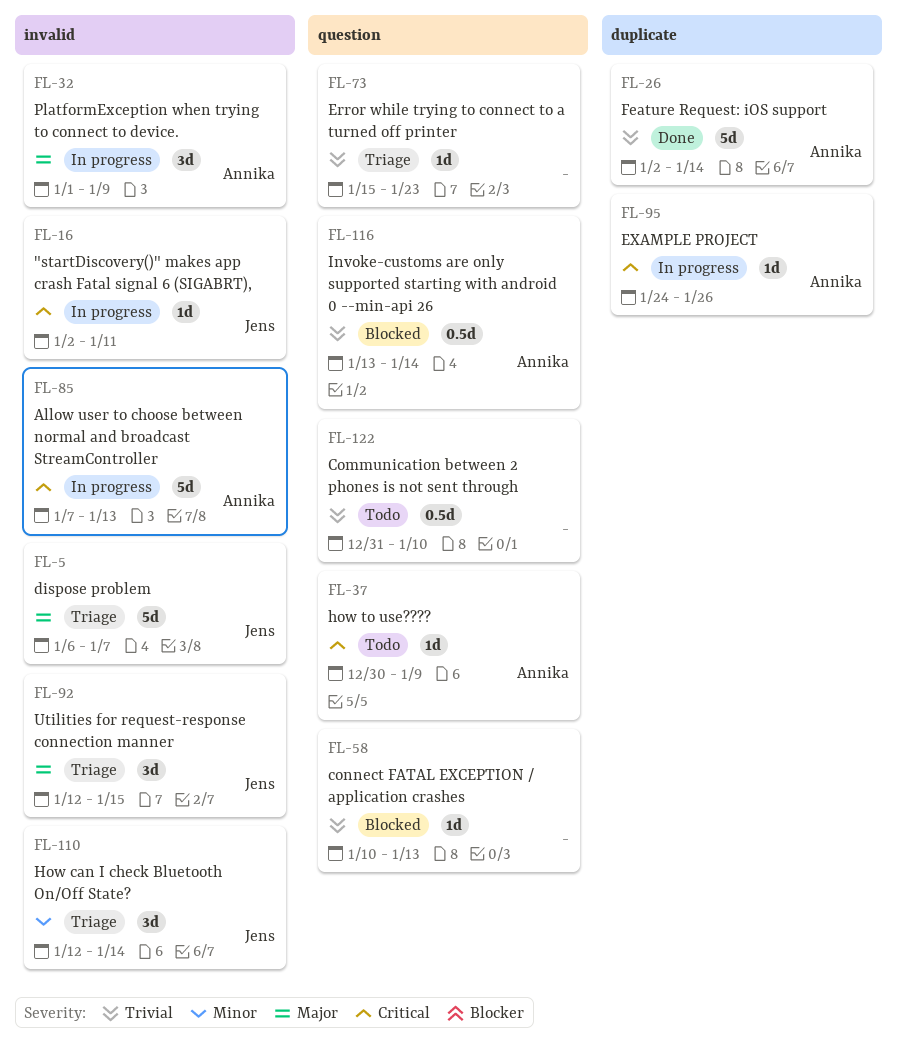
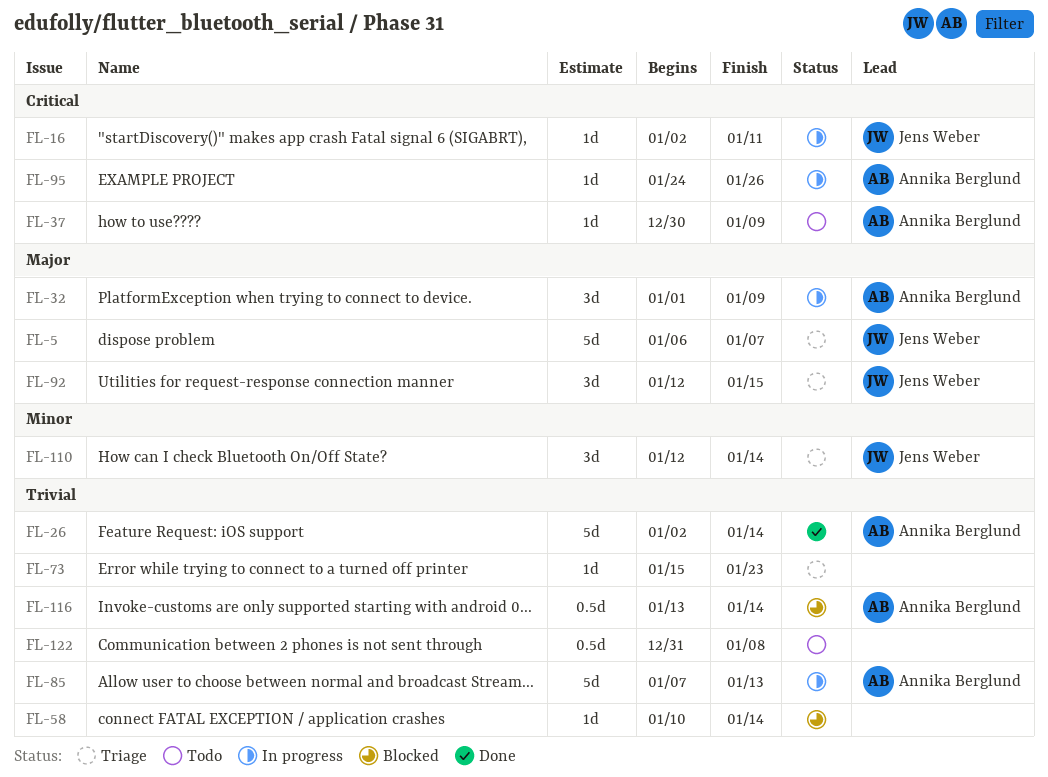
FL-58, due: Jan 13 -> Jan 14
FL-85, priority: Critical -> Trivial
FL-122, due: Jan 10 -> Jan 8

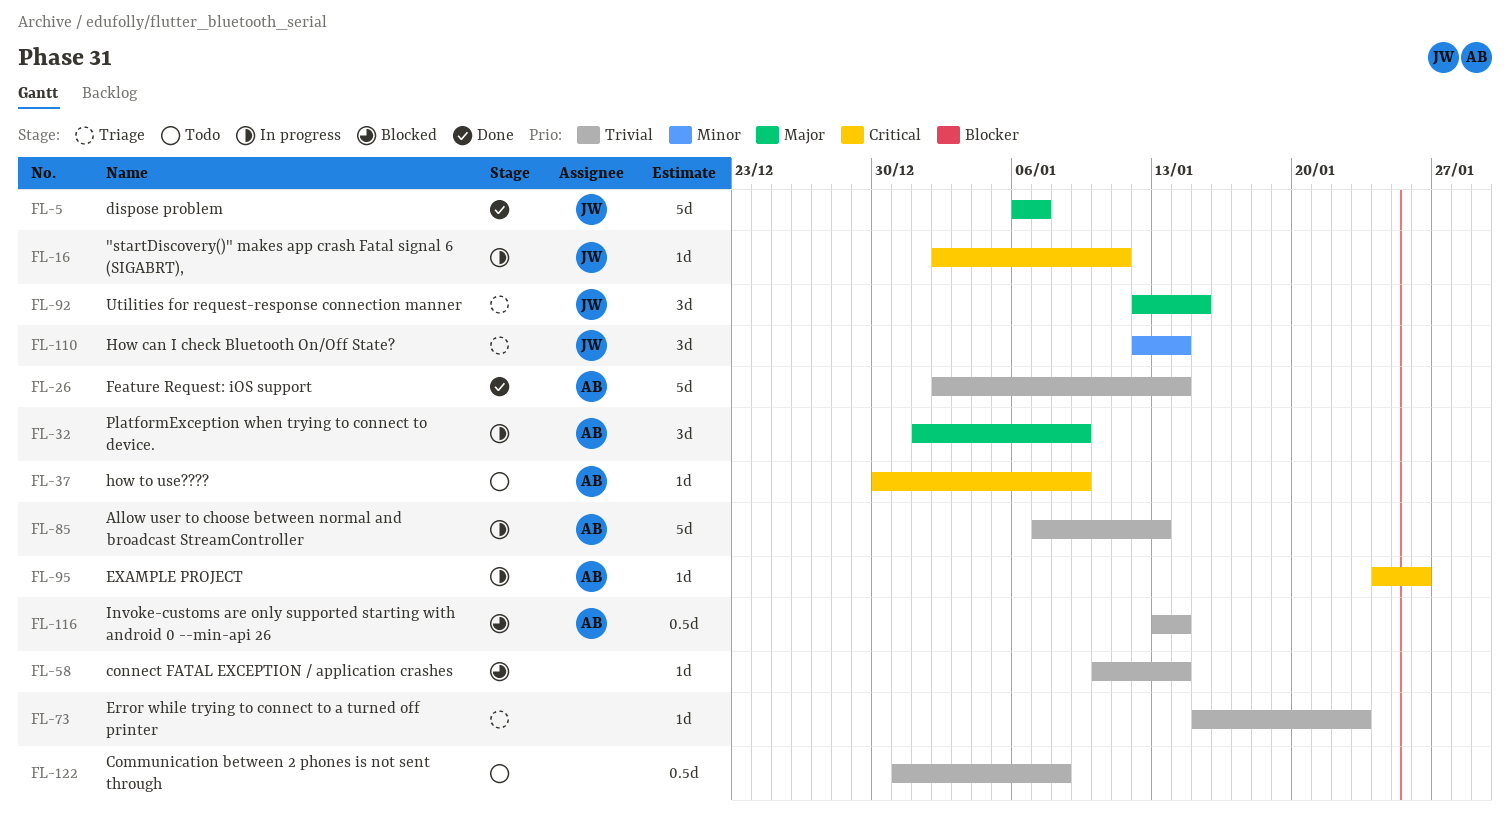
FL-5, status: Triage -> Done

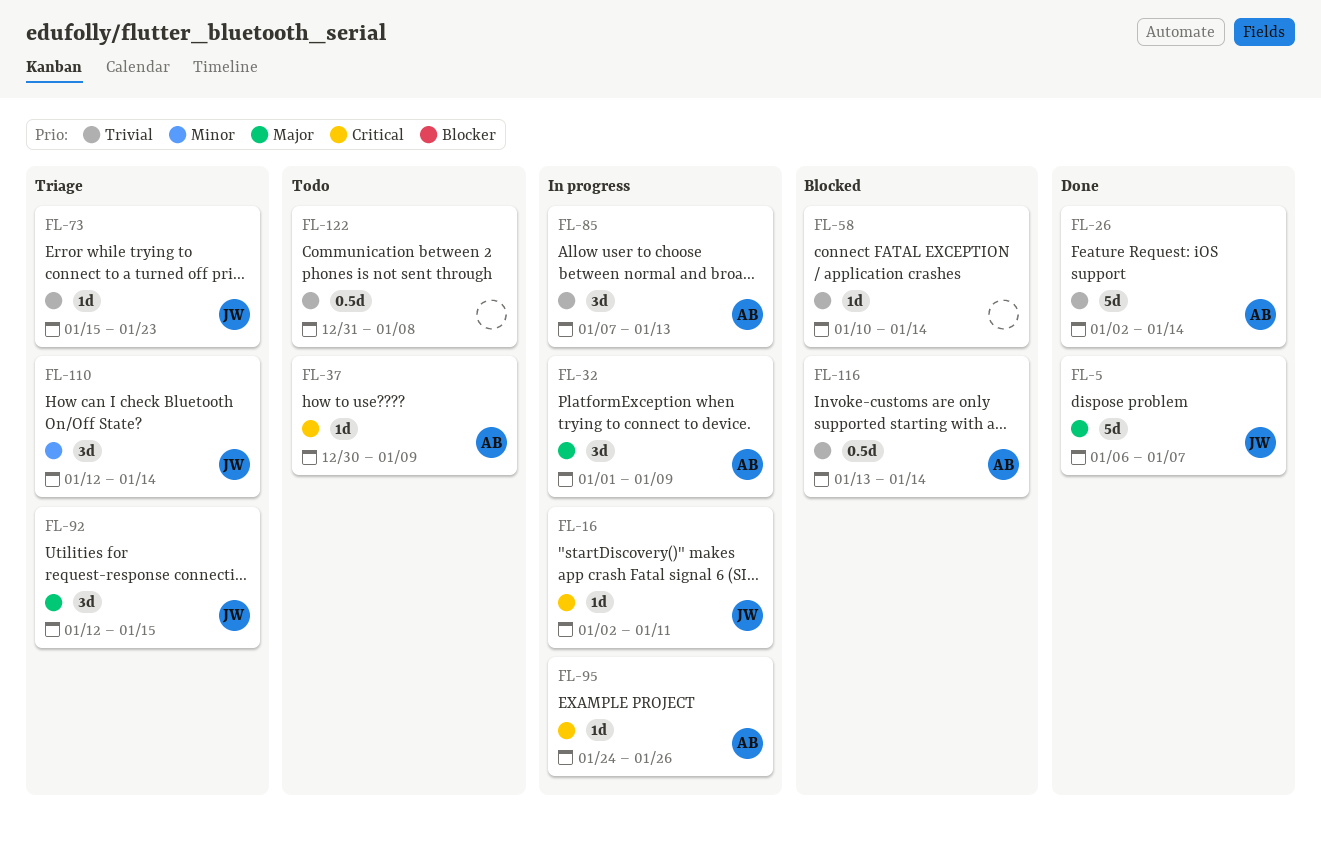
FL-73, owner: none -> JW
FL-85, estimate: 5d -> 3d

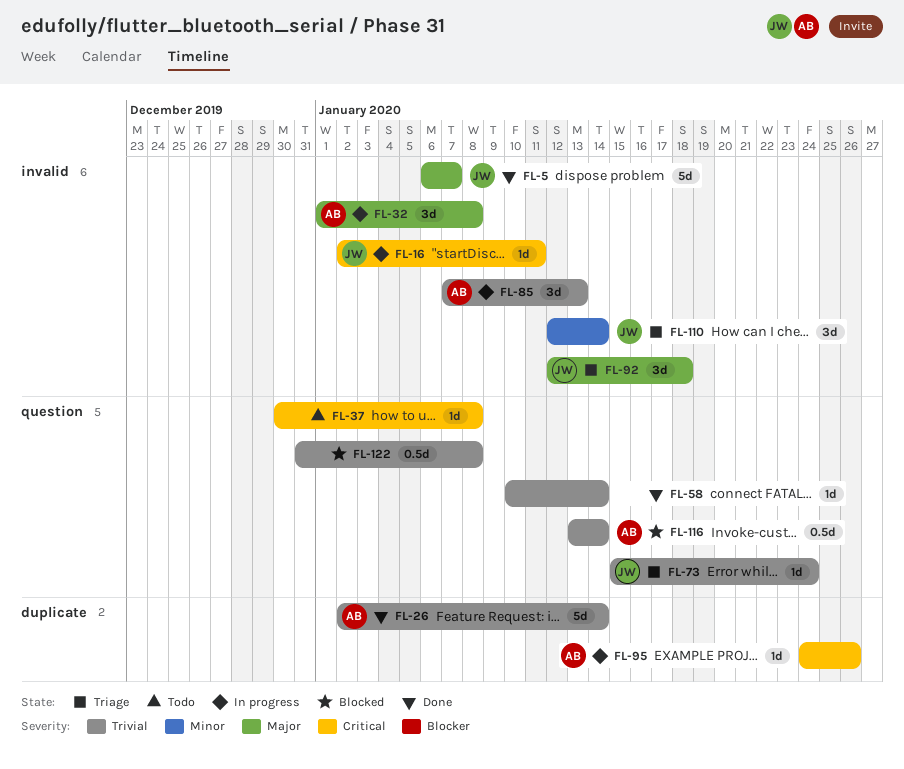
FL-32, due: Jan 9 -> Jan 8
FL-37, owner: AB -> none
FL-37, due: Jan 9 -> Jan 8
FL-58, status: Blocked -> Done
FL-73, due: Jan 23 -> Jan 24
FL-92, due: Jan 15 -> Jan 18
FL-122, status: Todo -> Blocked

